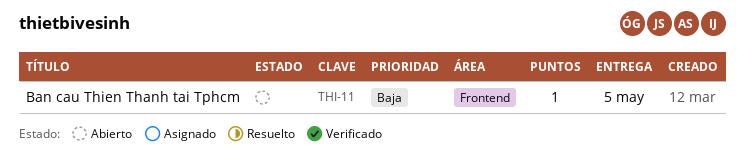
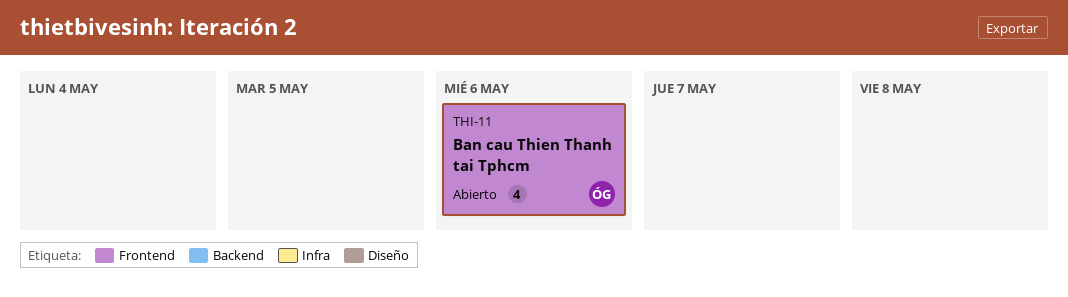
THI-11, estimate: 1 -> 4
THI-11, due: May 5 -> May 6

